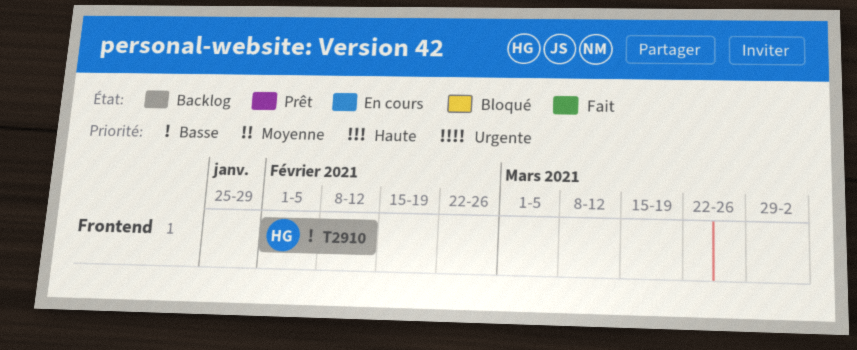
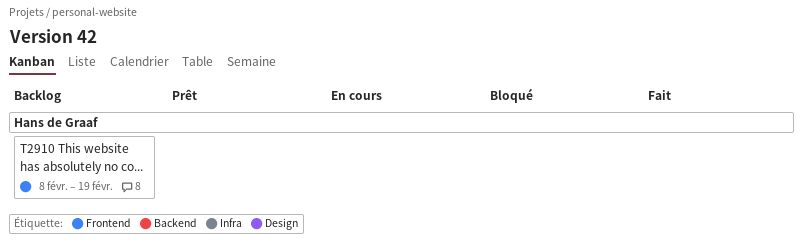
T2910, start: Feb 1 -> Feb 8
T2910, due: Feb 12 -> Feb 19

